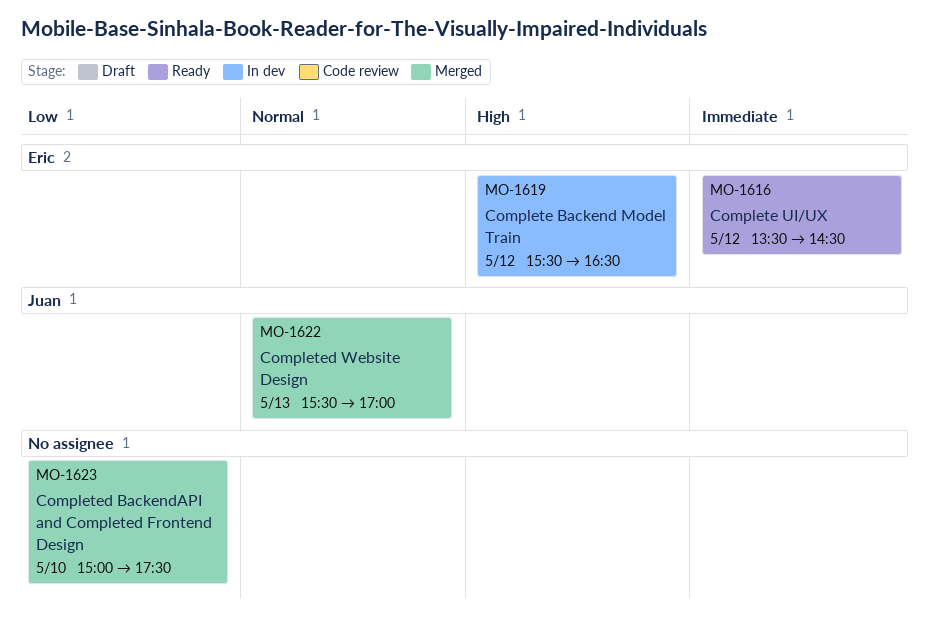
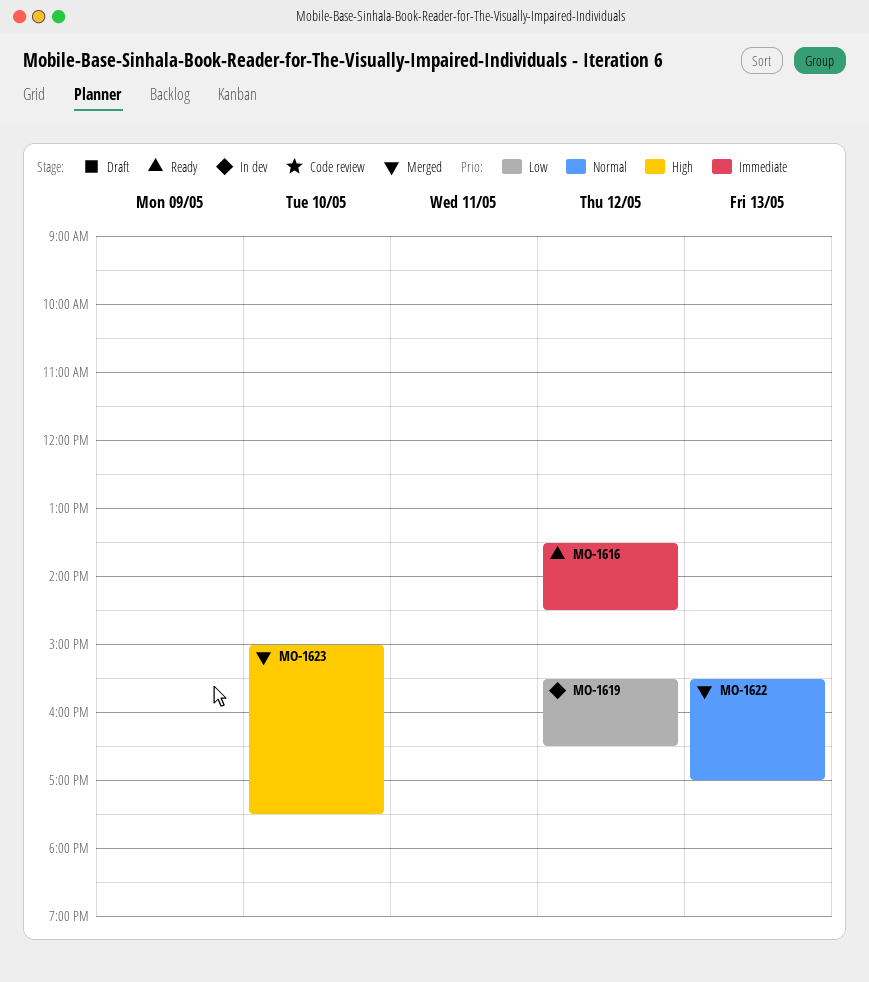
MO-1619, priority: High -> Low
MO-1623, priority: Low -> High

